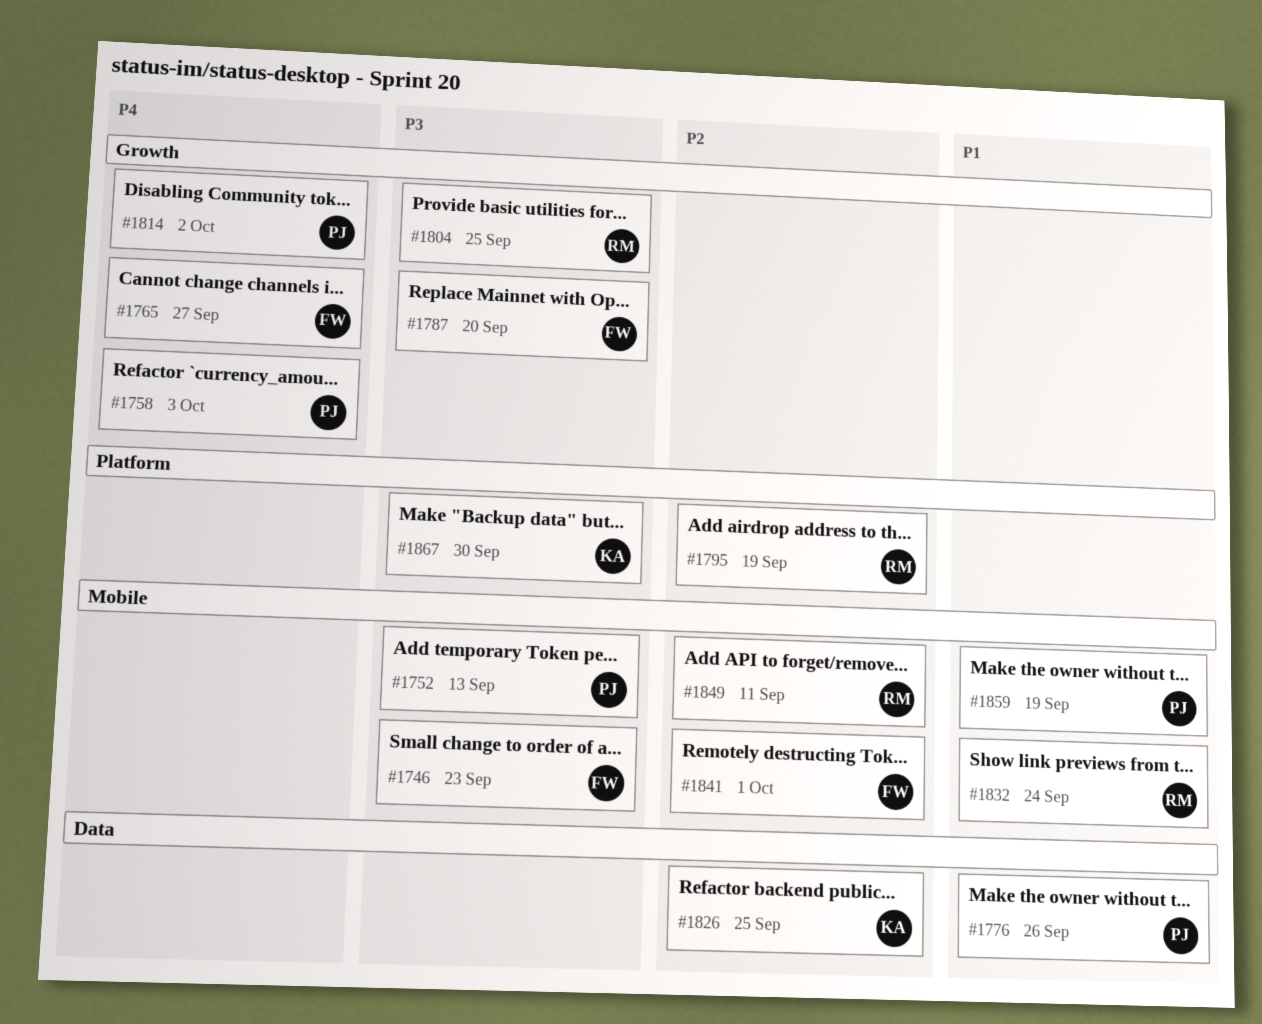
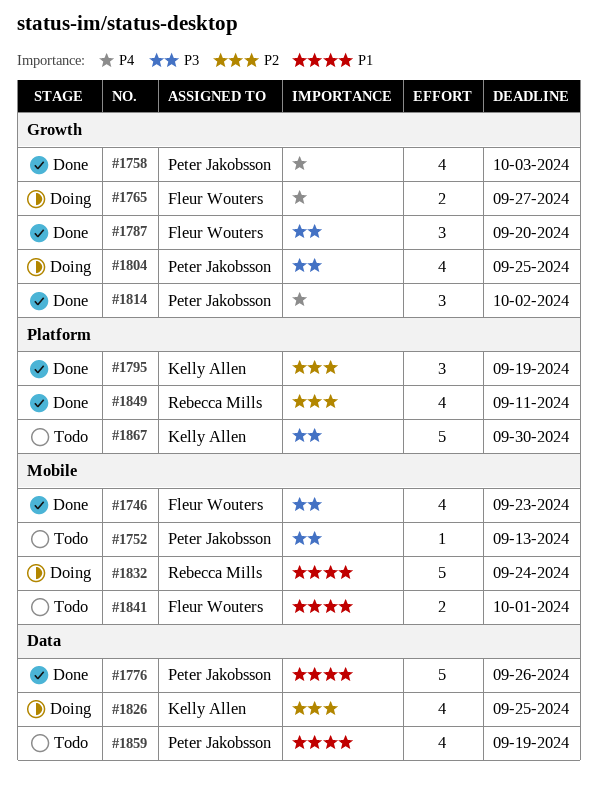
#1795, owner: Rebecca Mills -> Kelly Allen
#1804, owner: Rebecca Mills -> Peter Jakobsson
#1841, priority: P2 -> P1
#1849, label: Mobile -> Platform
#1859, label: Mobile -> Data

